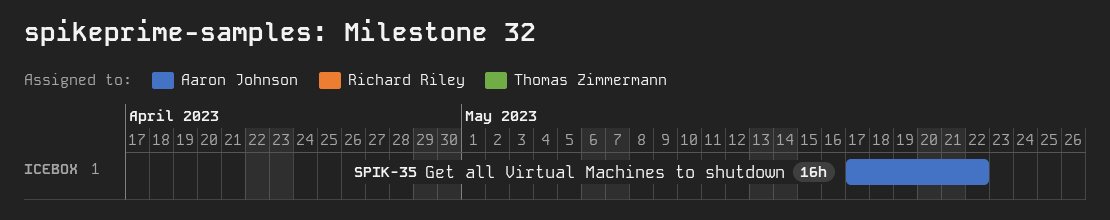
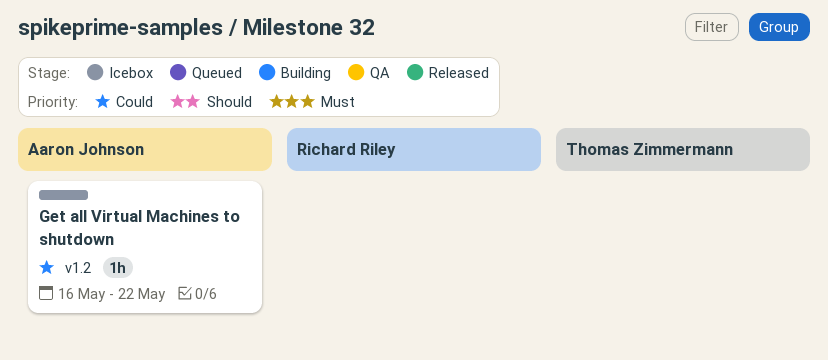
Get all Virtual Machines to shutdown, estimate: 16h -> 1h
Get all Virtual Machines to shutdown, start: May 17 -> May 16

